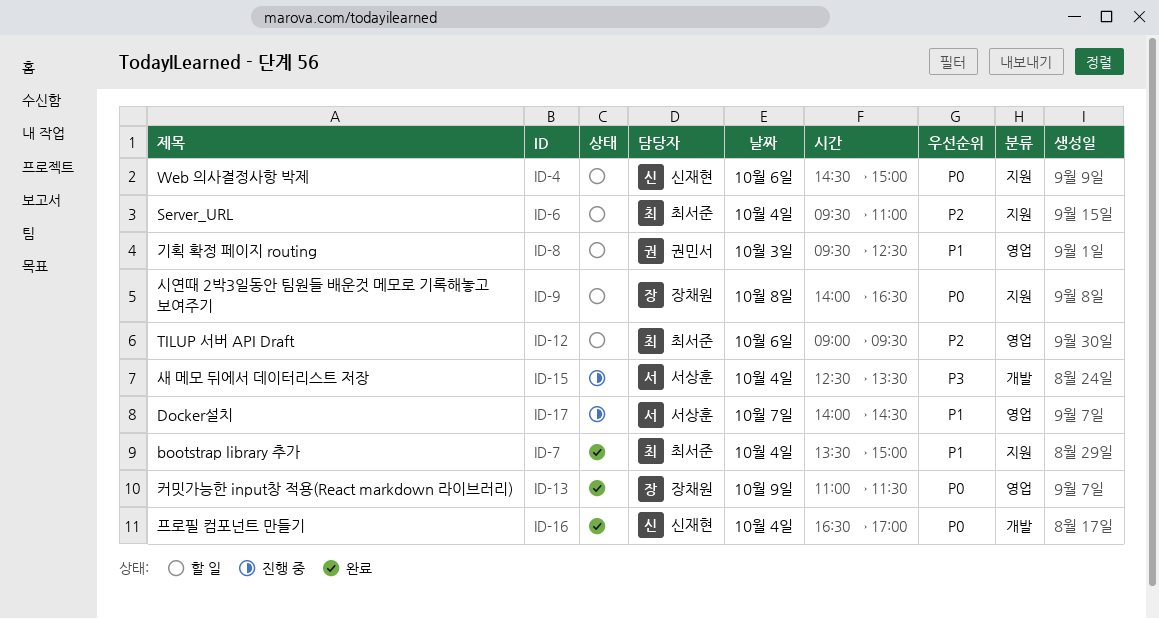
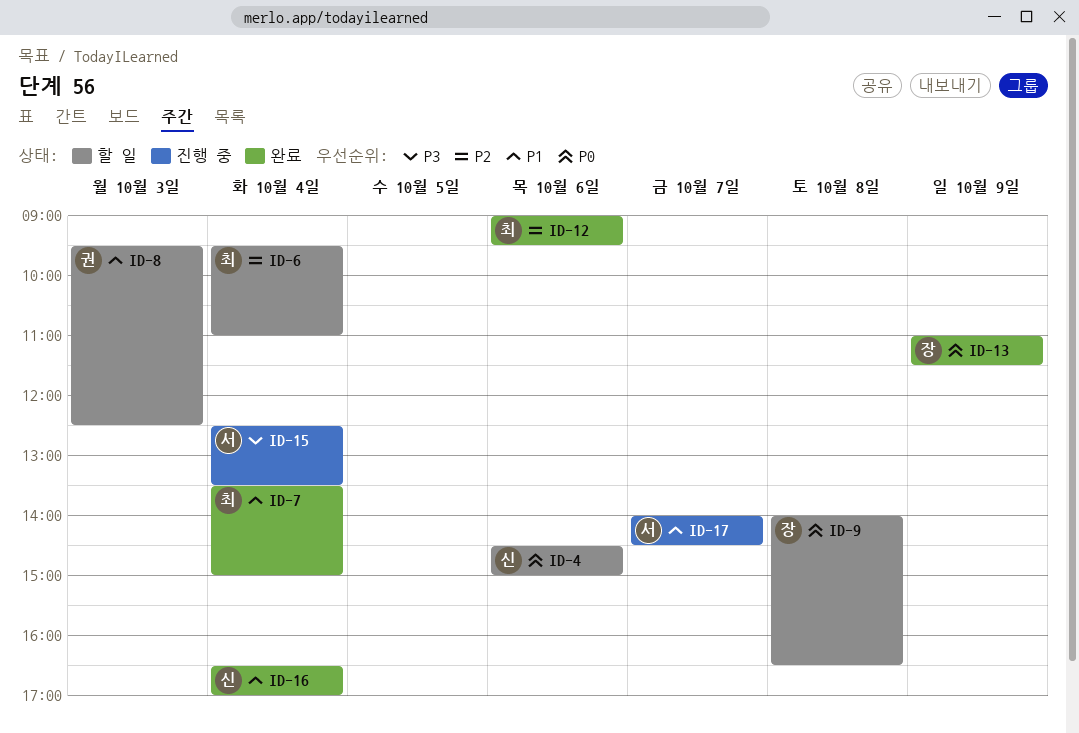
ID-12, status: 할 일 -> 완료
ID-16, priority: P0 -> P1

